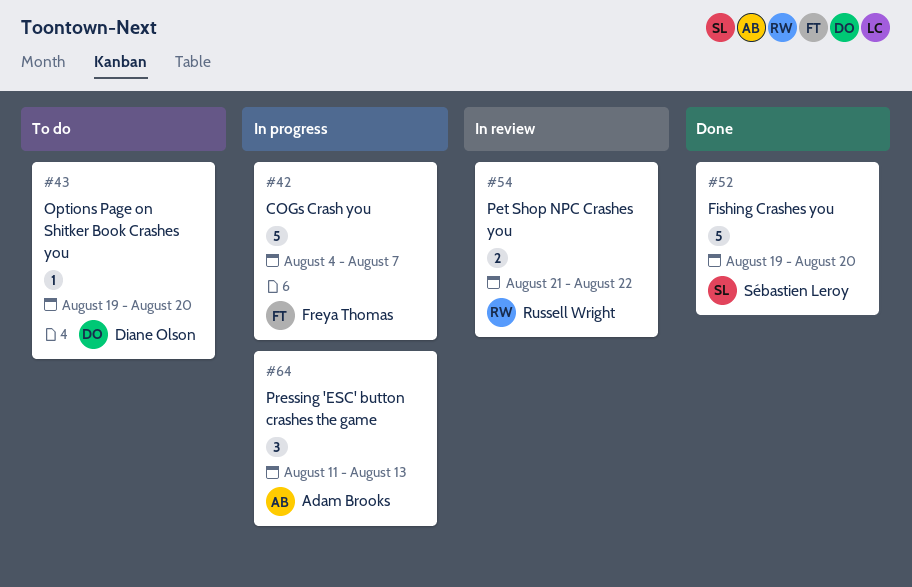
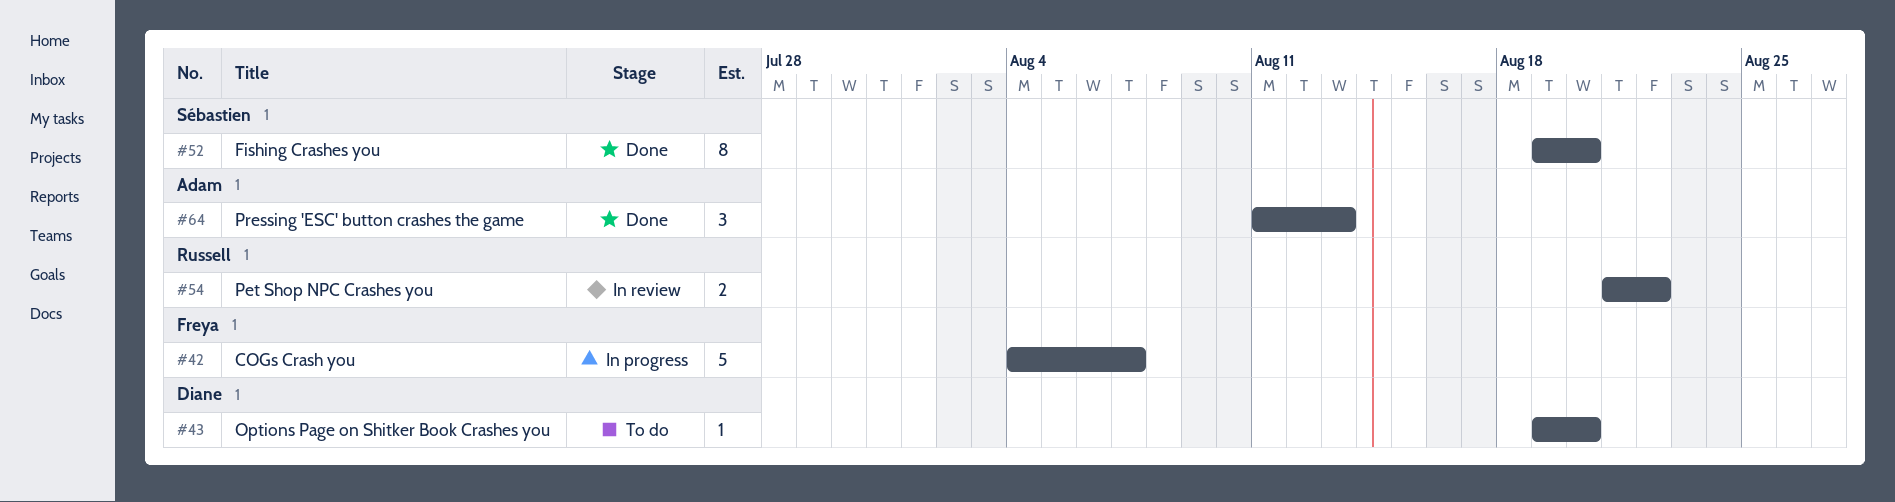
#52, estimate: 5 -> 8
#64, status: In progress -> Done

